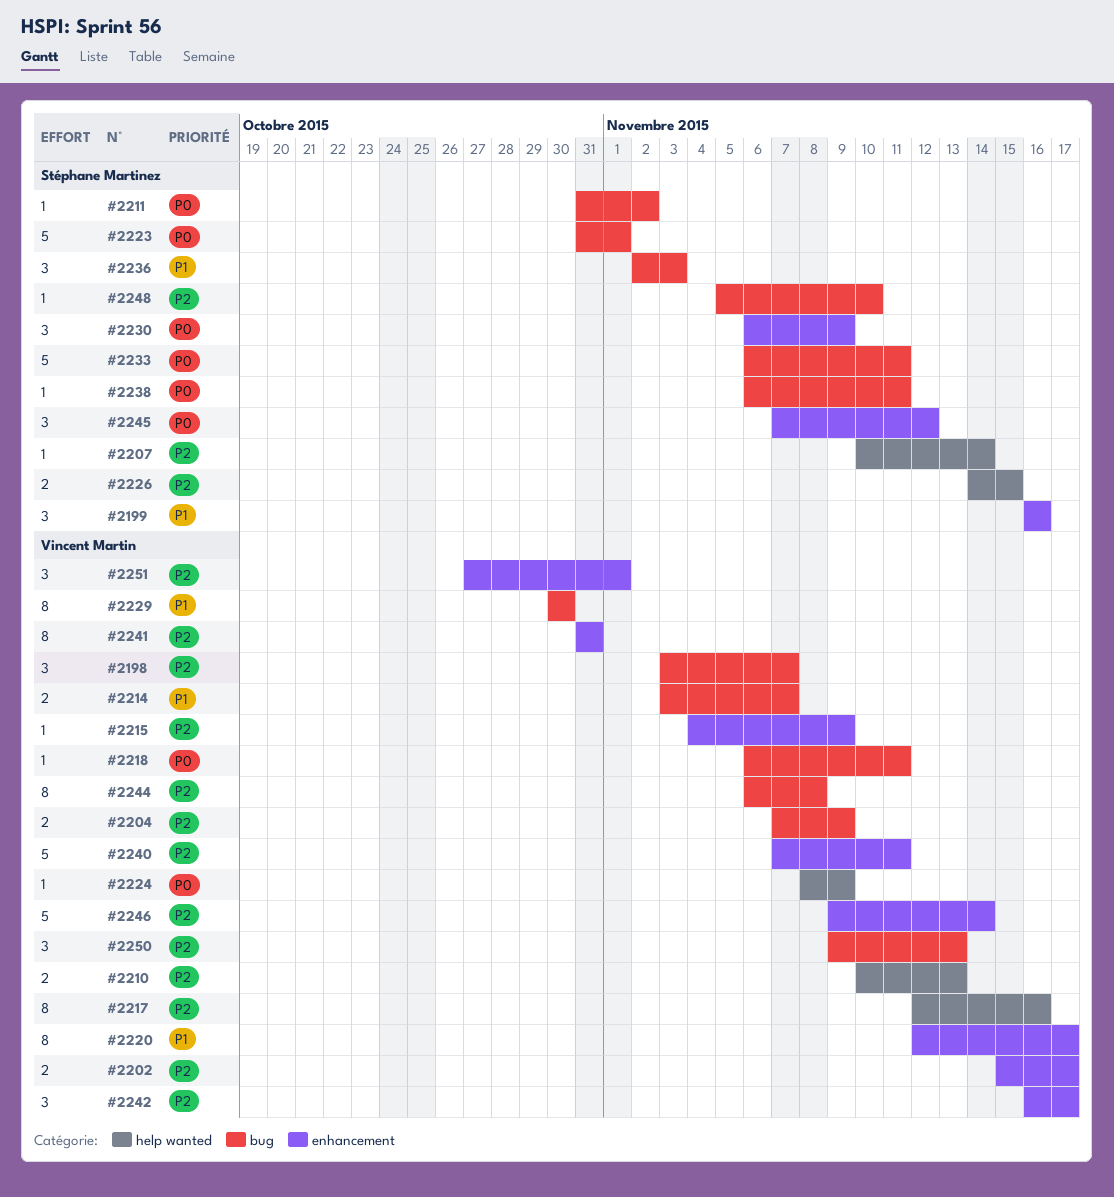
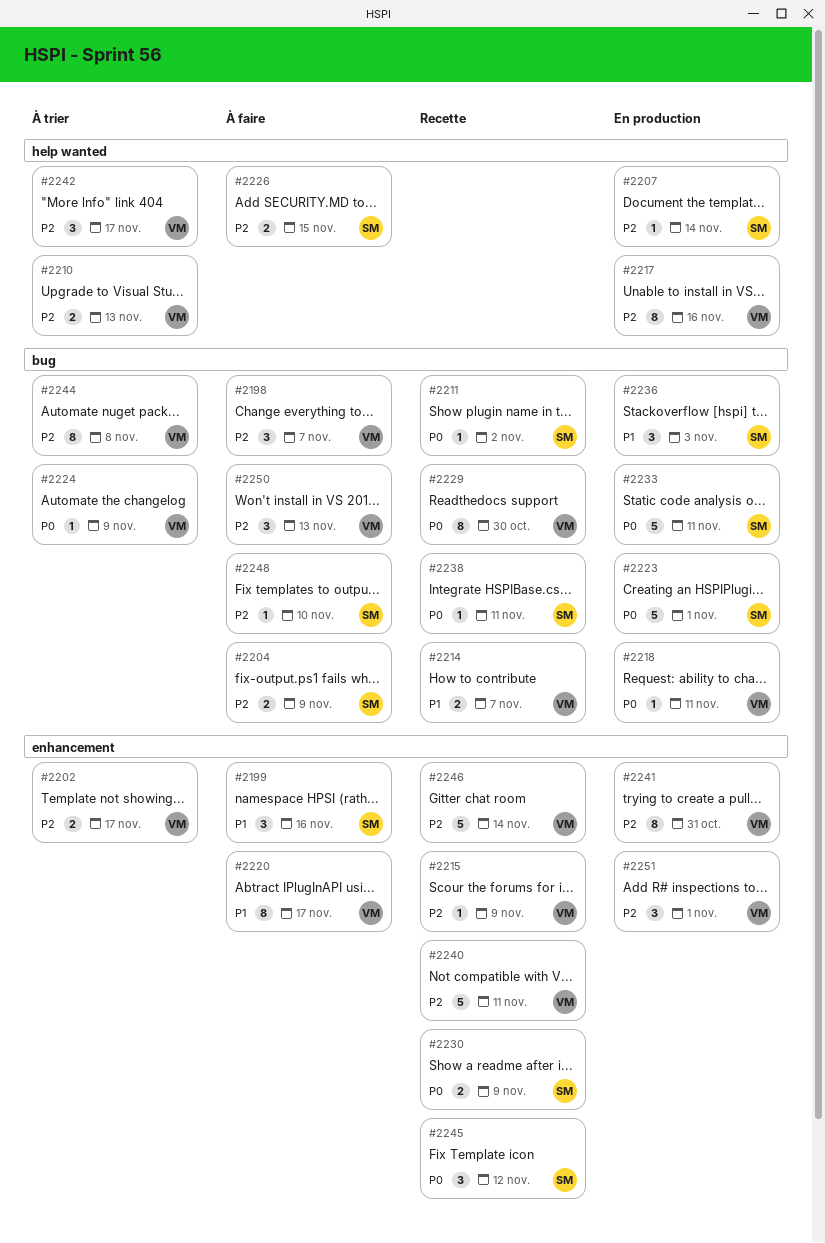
#2204, owner: Vincent Martin -> Stéphane Martinez
#2224, label: help wanted -> bug
#2229, priority: P1 -> P0
#2230, estimate: 3 -> 2
#2242, label: enhancement -> help wanted

